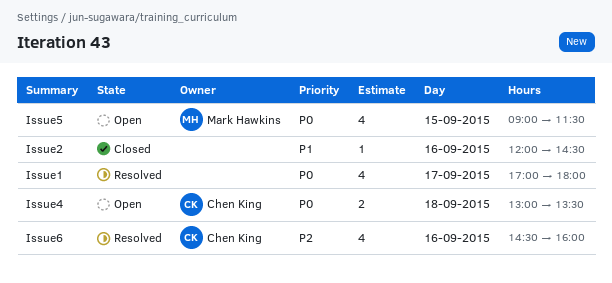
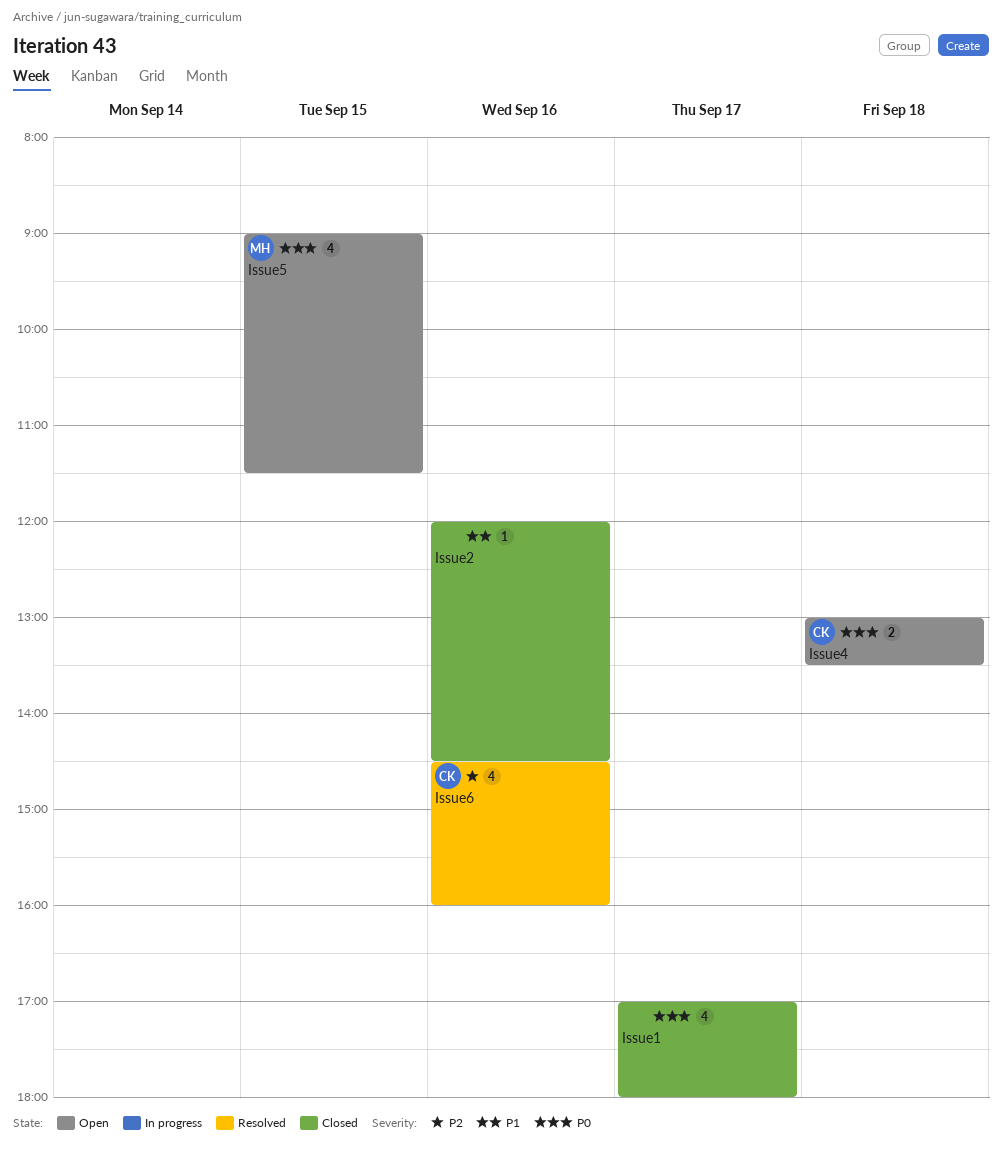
Issue1, status: Resolved -> Closed

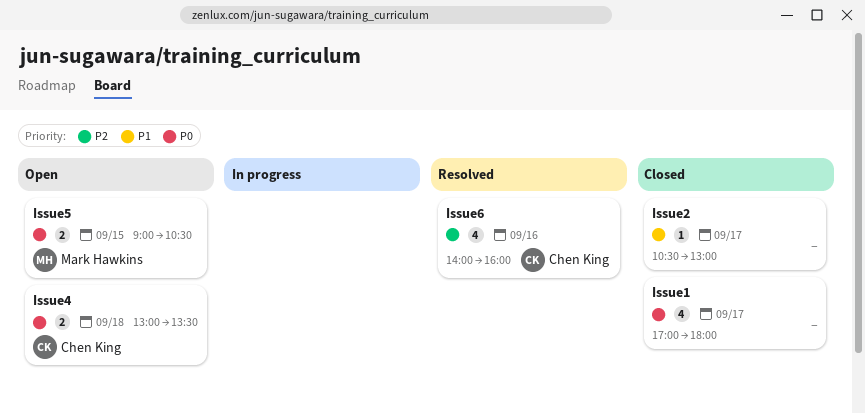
Issue2, day: Sep 16 -> Sep 17
Issue2, begins: 12:00 -> 10:30
Issue2, ends: 14:30 -> 13:00
Issue5, estimate: 4 -> 2
Issue5, ends: 11:30 -> 10:30
Issue6, begins: 14:30 -> 14:00

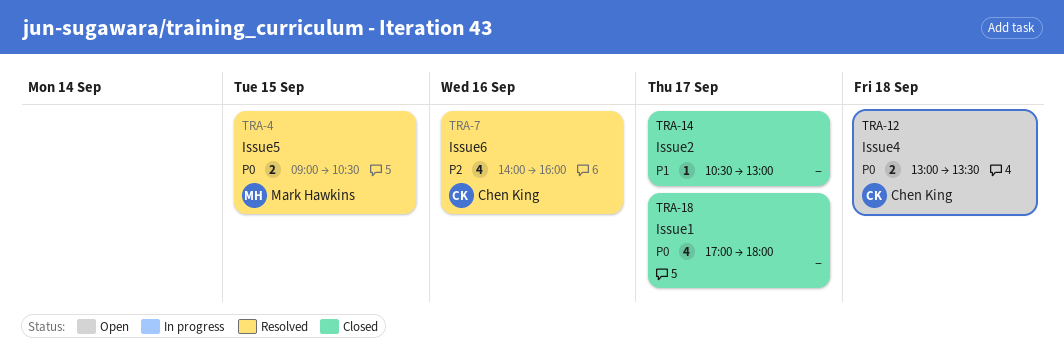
Issue5, status: Open -> Resolved

